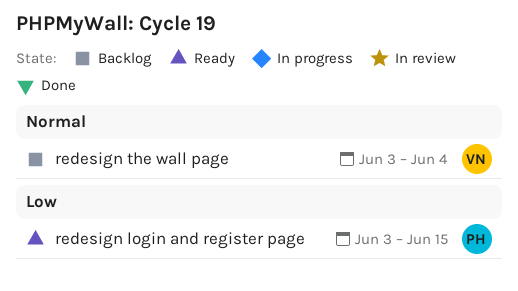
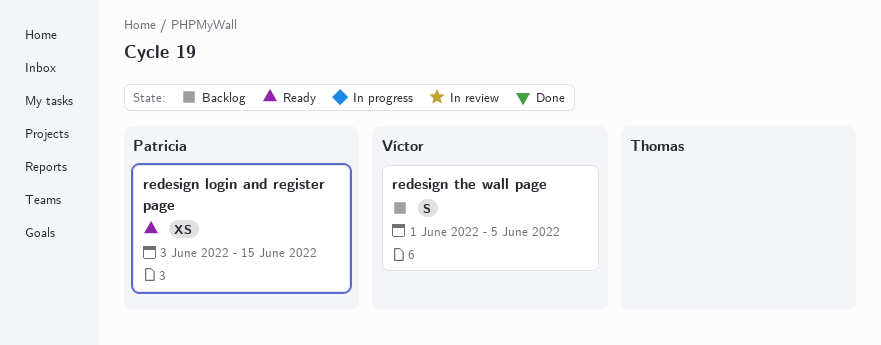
redesign the wall page, start: Jun 3 -> Jun 1
redesign the wall page, due: Jun 4 -> Jun 5

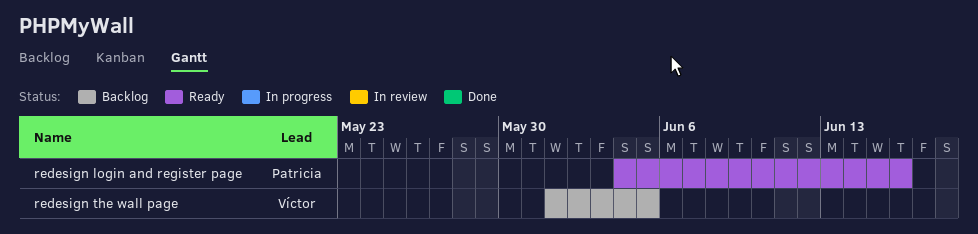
redesign login and register page, start: Jun 3 -> Jun 4
redesign login and register page, due: Jun 15 -> Jun 16

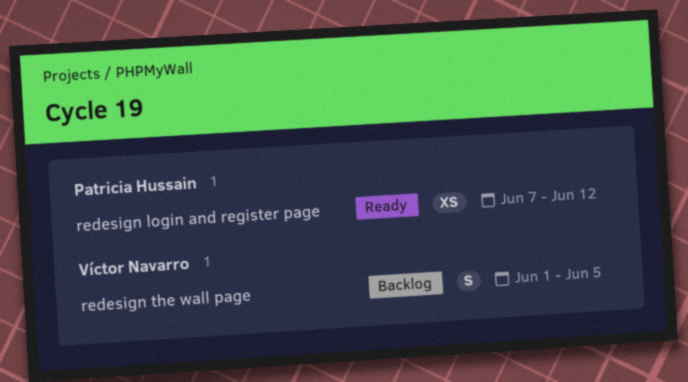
redesign login and register page, start: Jun 4 -> Jun 7
redesign login and register page, due: Jun 16 -> Jun 12

